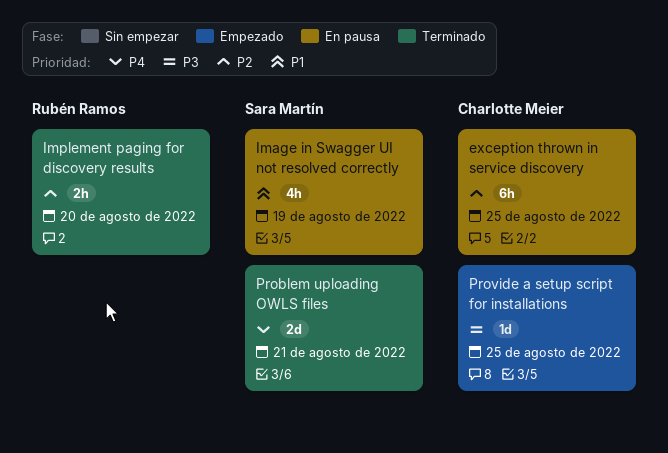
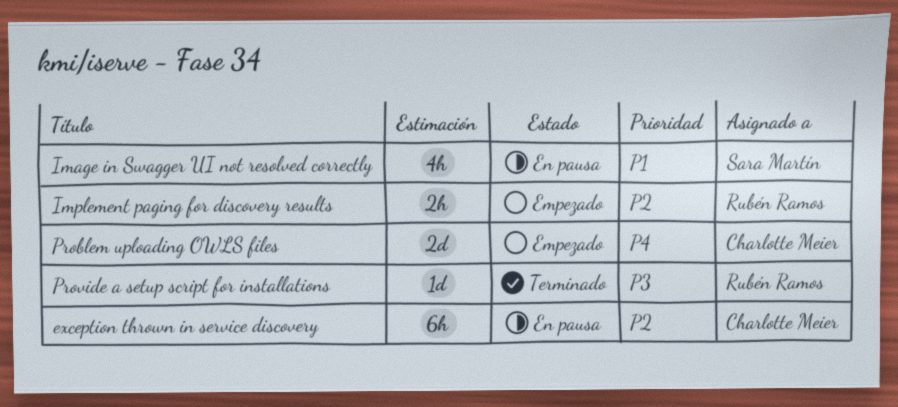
Implement paging for discovery results, status: Terminado -> Empezado
Problem uploading OWLS files, status: Terminado -> Empezado
Problem uploading OWLS files, owner: Sara Martín -> Charlotte Meier
Provide a setup script for installations, status: Empezado -> Terminado
Provide a setup script for installations, owner: Charlotte Meier -> Rubén Ramos

